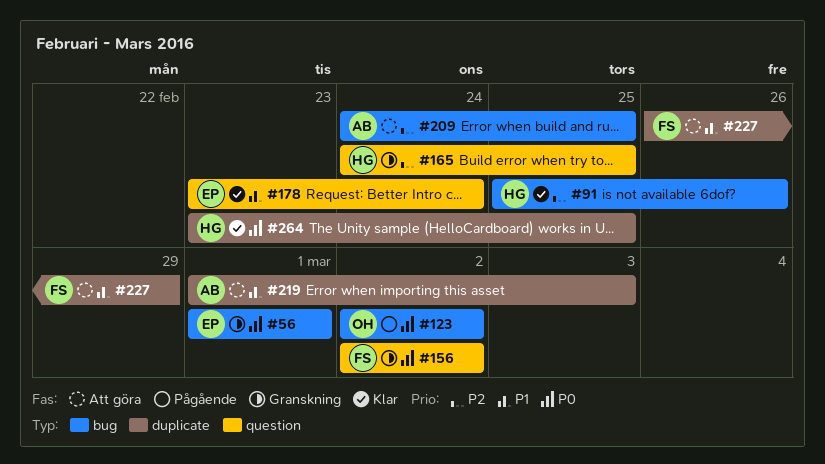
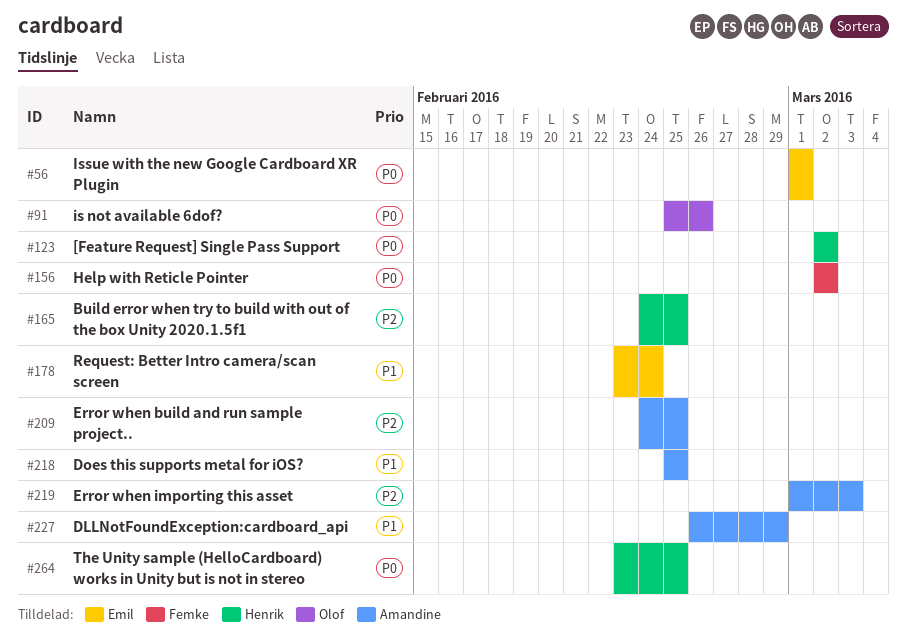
#91, owner: Henrik -> Olof
#91, priority: P2 -> P0
#123, owner: Olof -> Henrik
#218: none -> present
#219, priority: P1 -> P2
#227, owner: Femke -> Amandine

